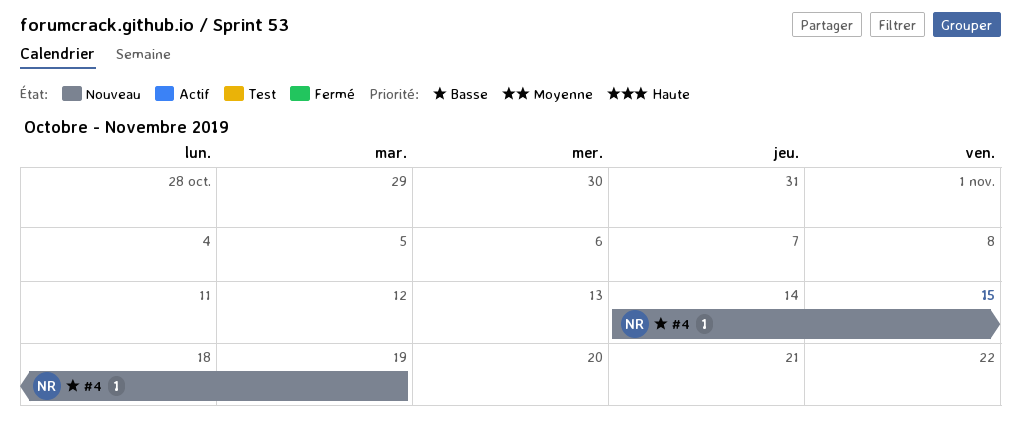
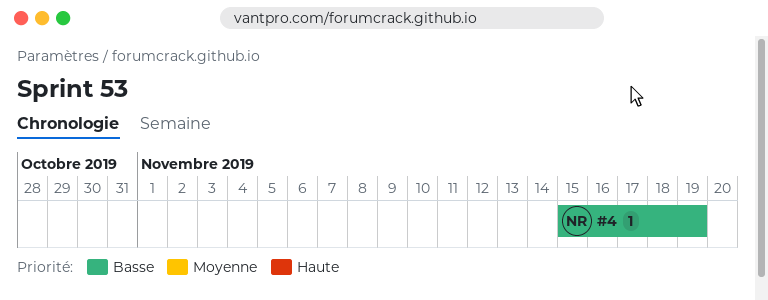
#4, start: Nov 14 -> Nov 15

